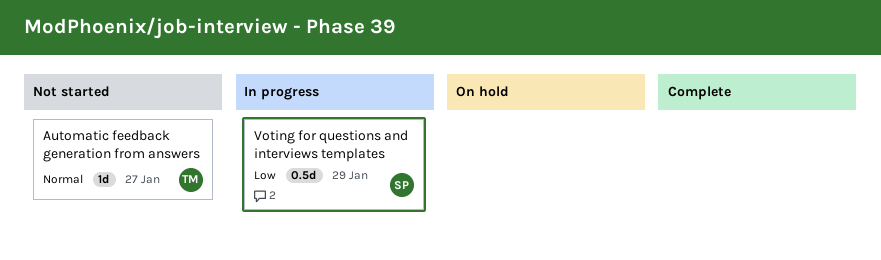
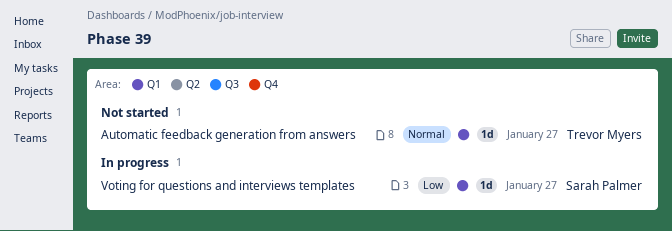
Voting for questions and interviews templates, estimate: 0.5d -> 1d
Voting for questions and interviews templates, due: Jan 29 -> Jan 27

